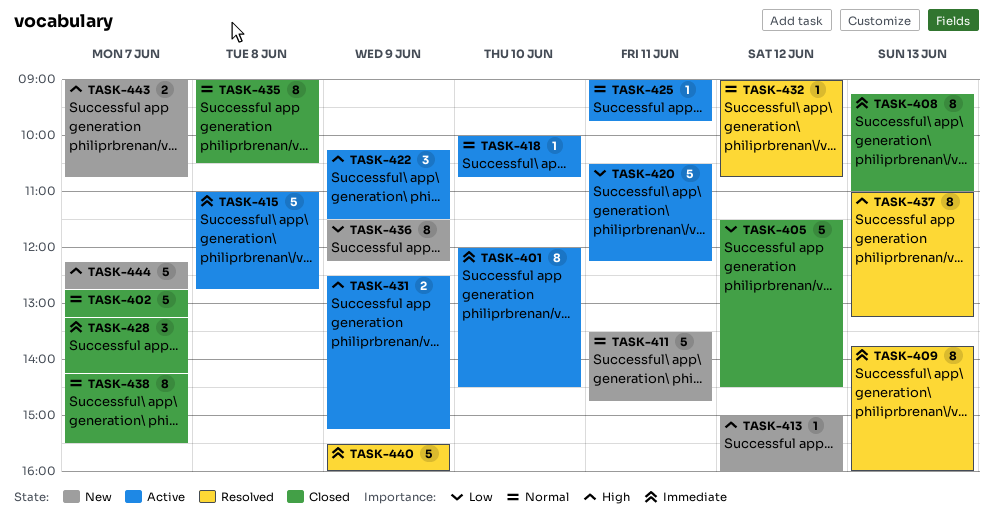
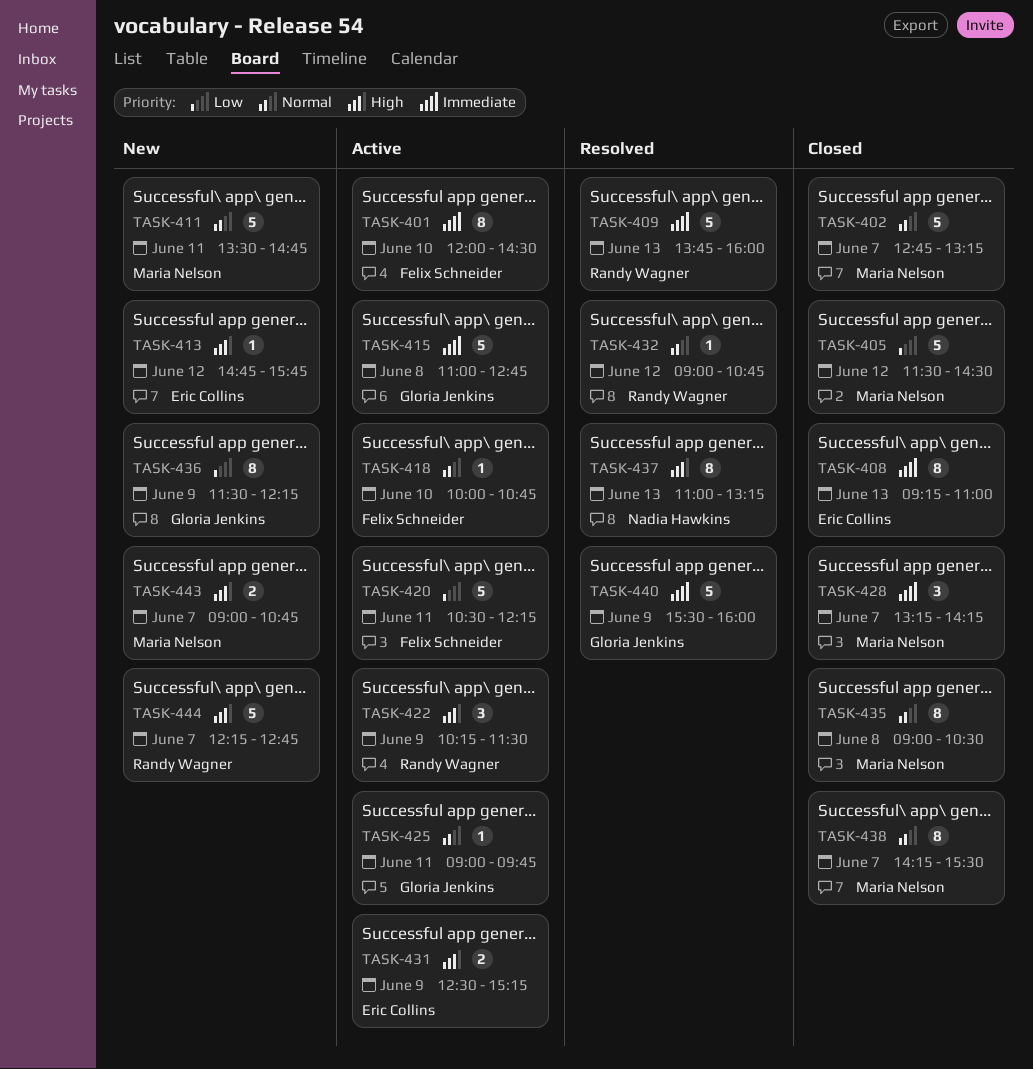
TASK-409, estimate: 8 -> 5
TASK-413, begins: 15:00 -> 14:45
TASK-413, ends: 16:00 -> 15:45

